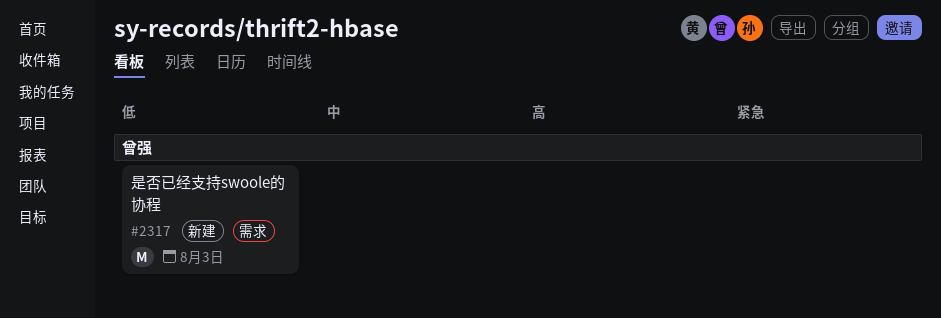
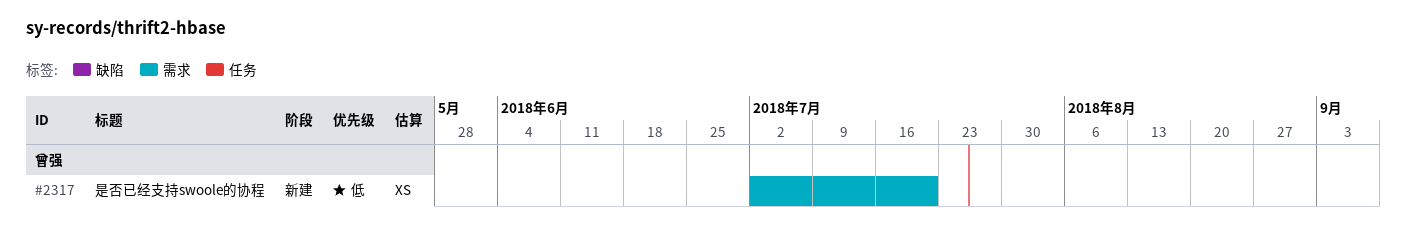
#2317, estimate: M -> XS
#2317, due: Aug 3 -> Jul 20

